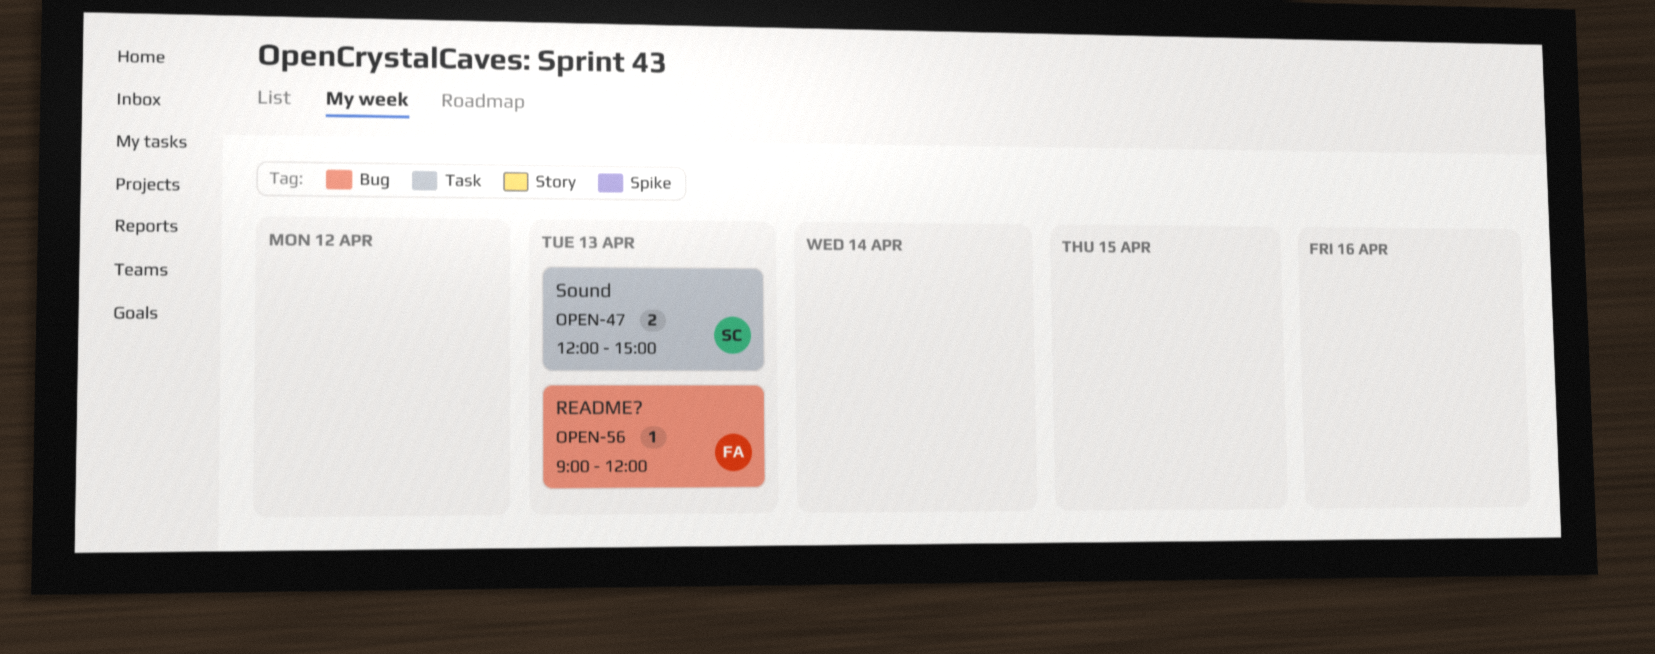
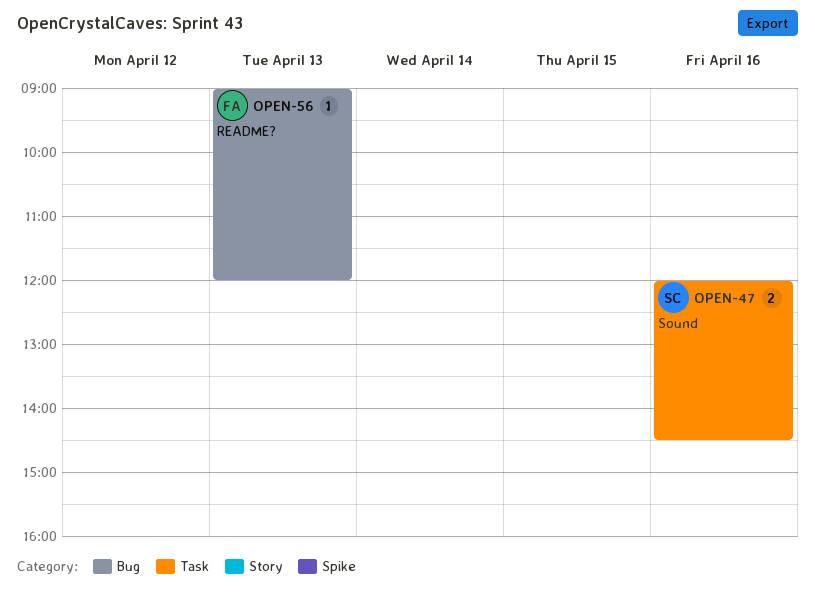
OPEN-47, day: Apr 13 -> Apr 16
OPEN-47, ends: 15:00 -> 14:30

